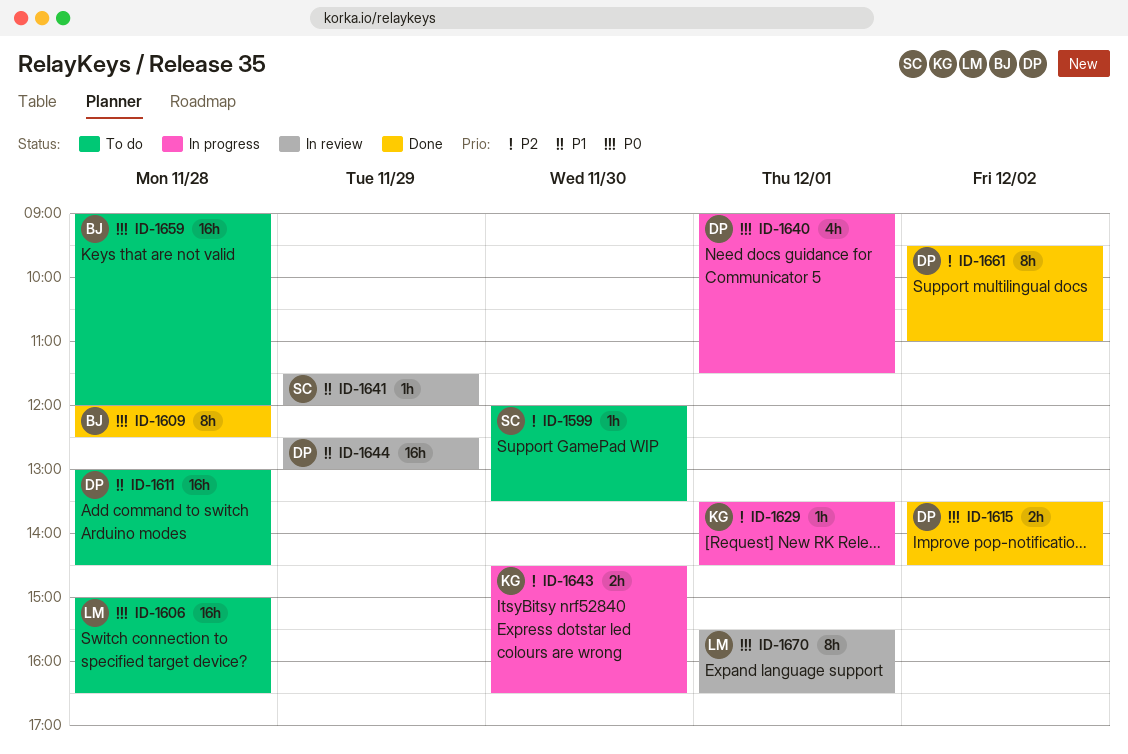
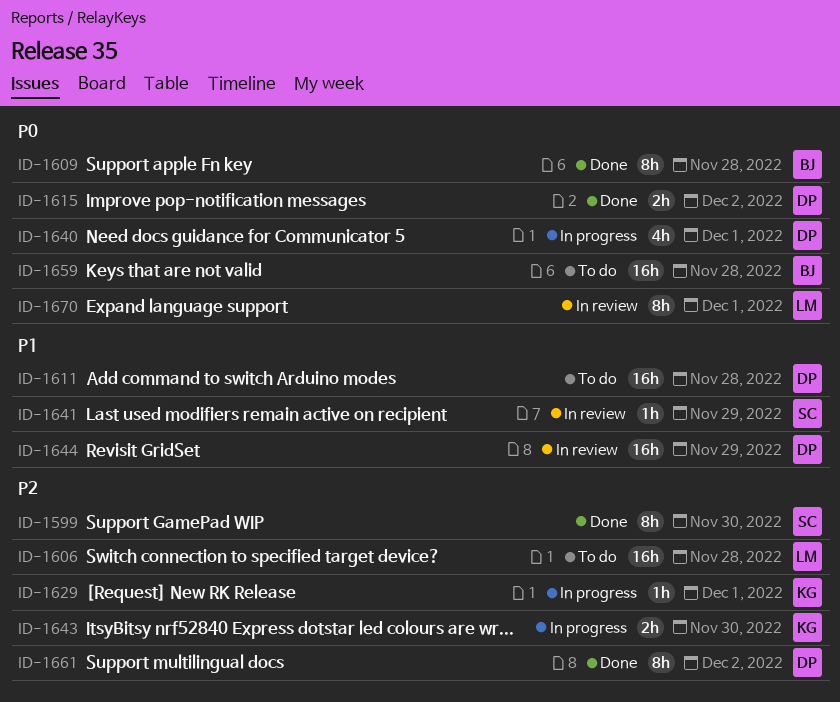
ID-1599, status: To do -> Done
ID-1599, estimate: 1h -> 8h
ID-1606, priority: P0 -> P2

